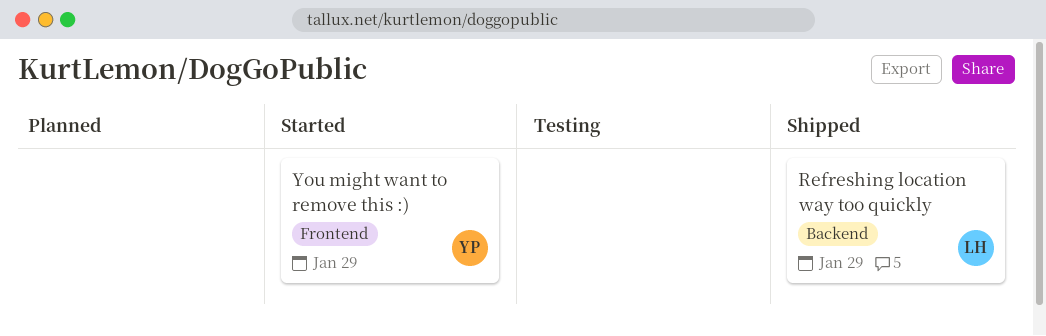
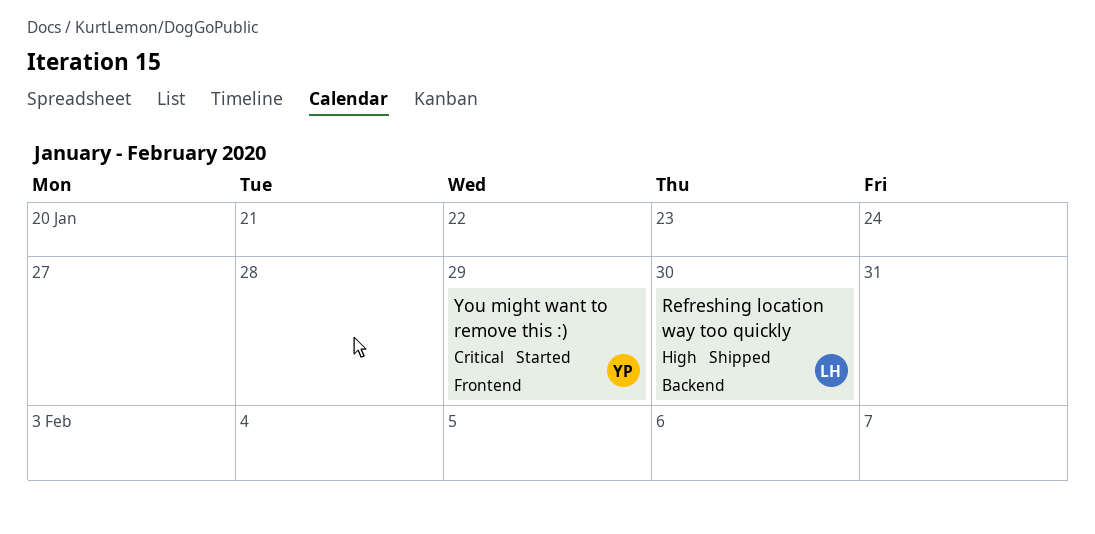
Refreshing location way too quickly, due: Jan 29 -> Jan 30

